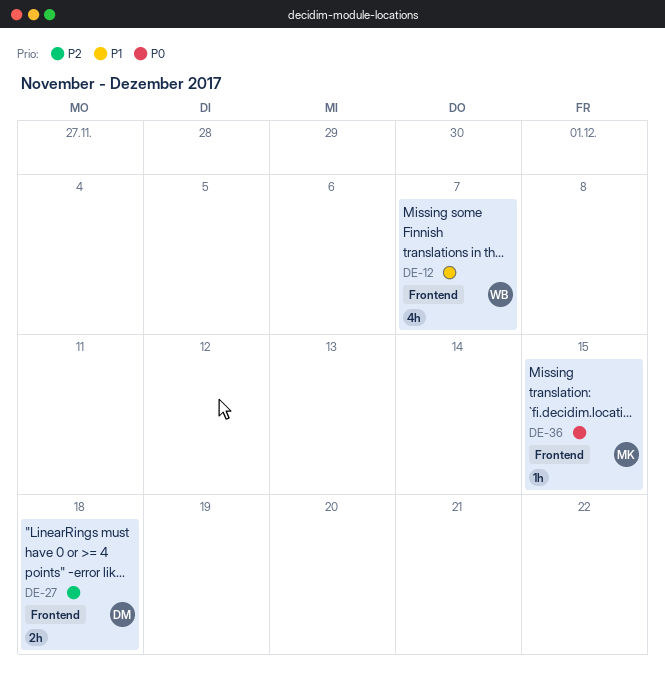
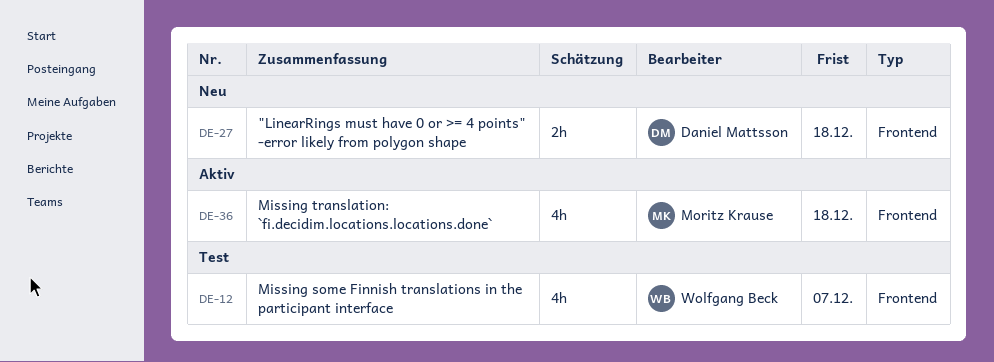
DE-36, estimate: 1h -> 4h
DE-36, due: Dec 15 -> Dec 18

